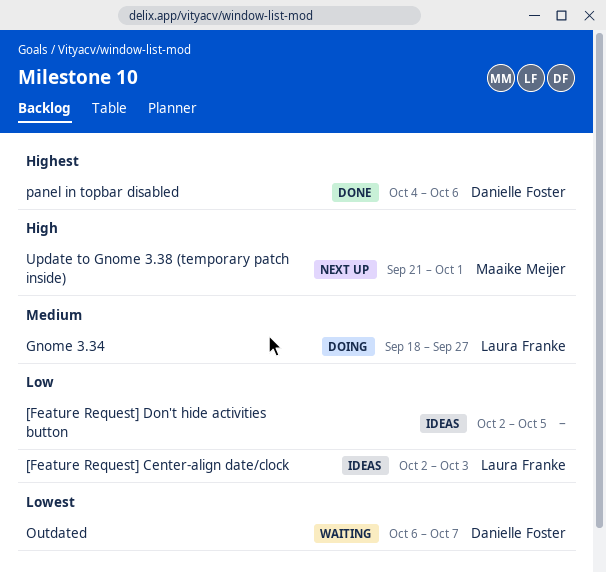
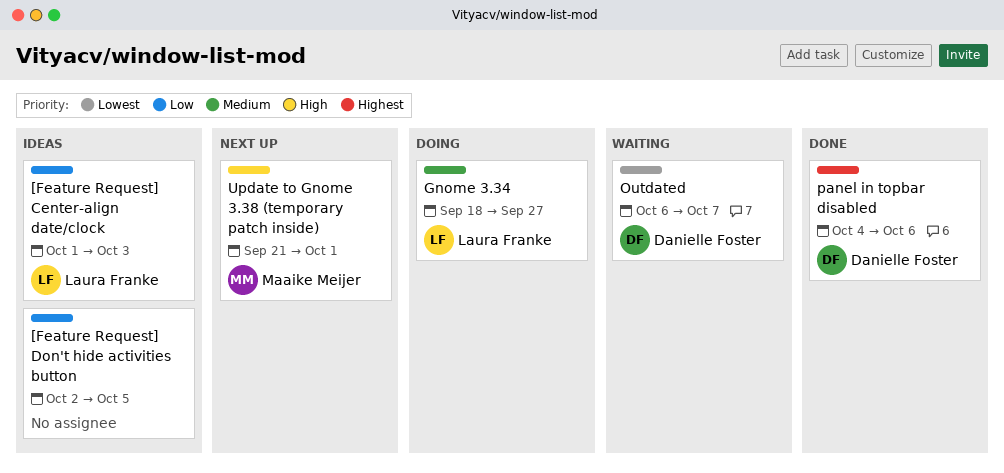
[Feature Request] Center-align date/clock, start: Oct 2 -> Oct 1

